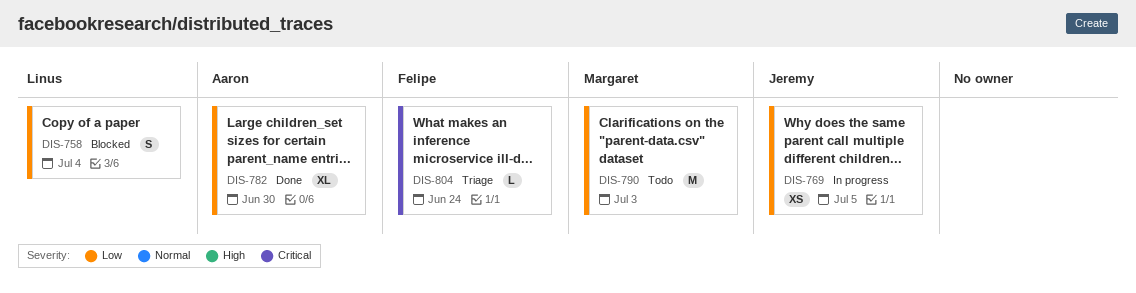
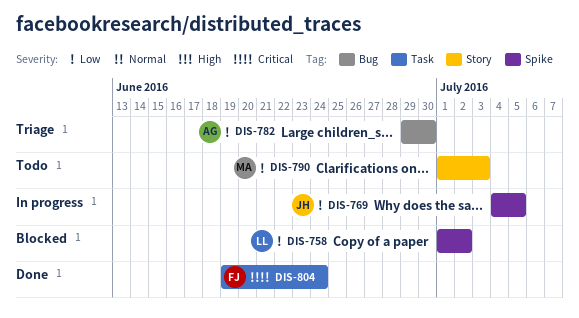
DIS-758, due: Jul 4 -> Jul 2
DIS-782, status: Done -> Triage
DIS-804, status: Triage -> Done

